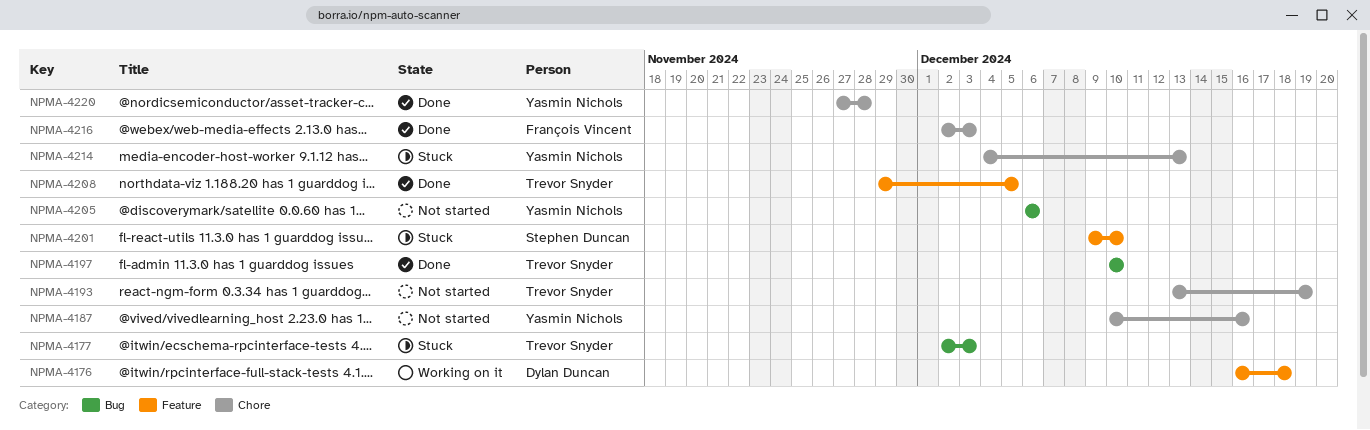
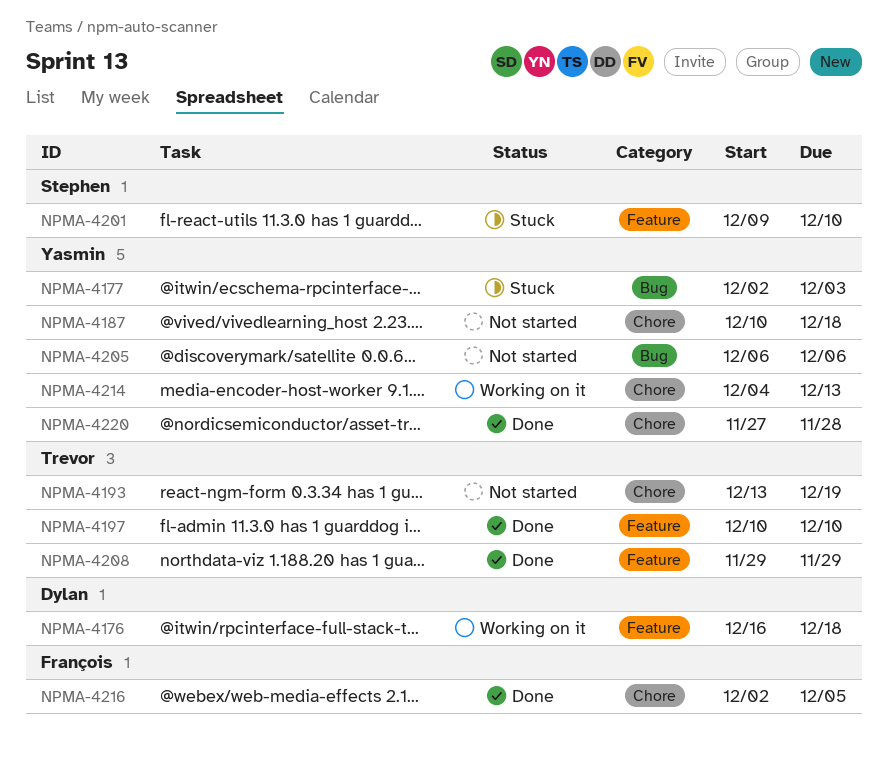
NPMA-4177, owner: Trevor Snyder -> Yasmin Nichols
NPMA-4187, due: Dec 16 -> Dec 18
NPMA-4197, label: Bug -> Feature
NPMA-4208, due: Dec 5 -> Nov 29
NPMA-4214, status: Stuck -> Working on it
NPMA-4216, due: Dec 3 -> Dec 5

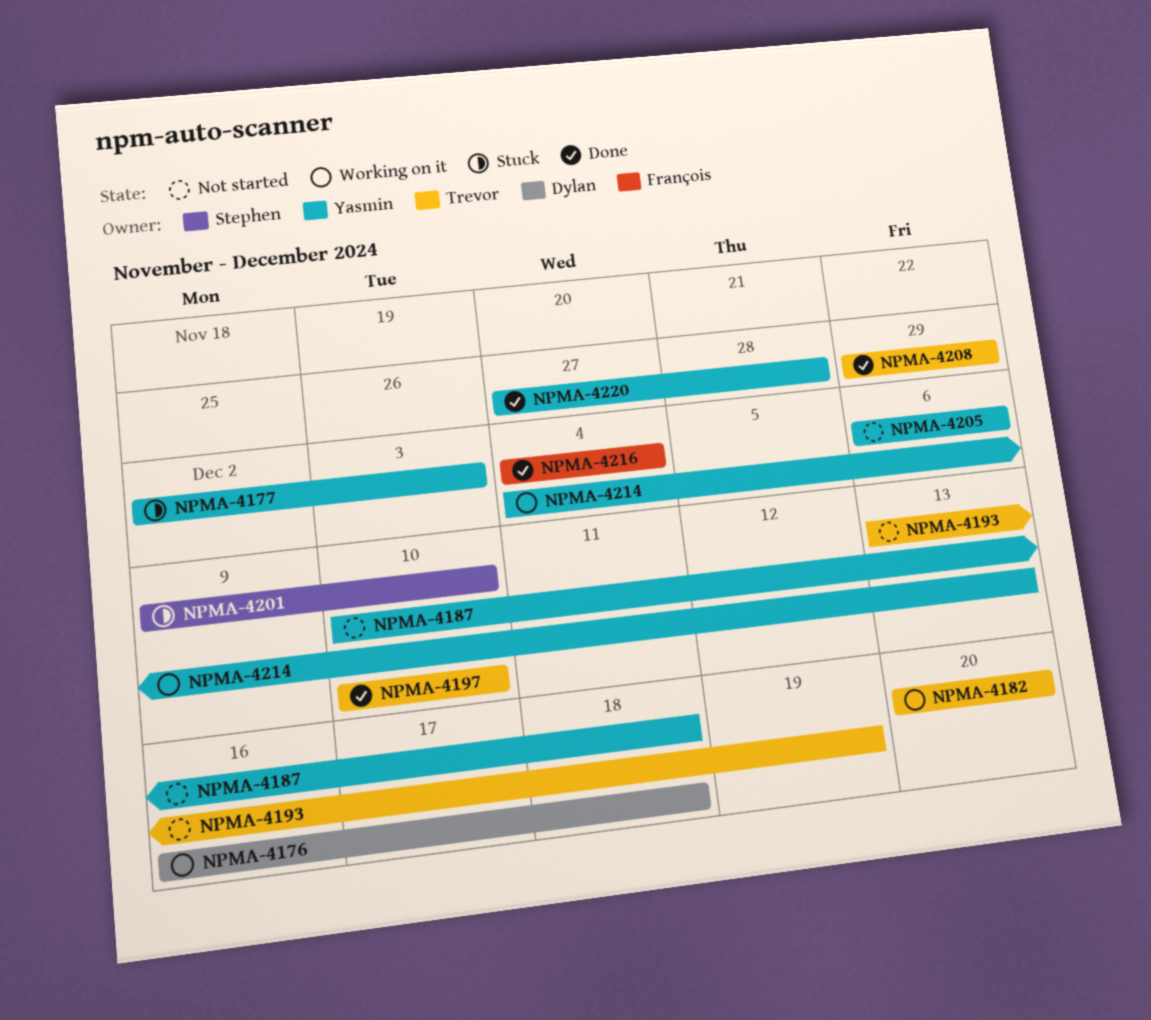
NPMA-4182: none -> present
NPMA-4216, start: Dec 2 -> Dec 4
NPMA-4216, due: Dec 5 -> Dec 4

